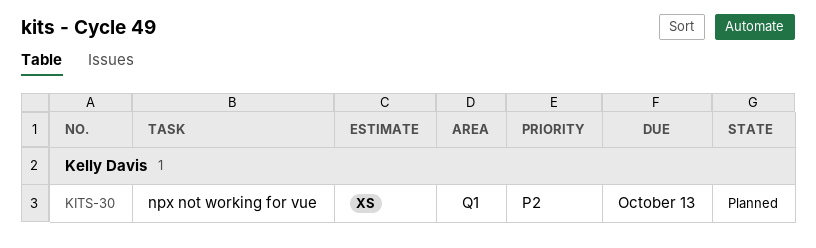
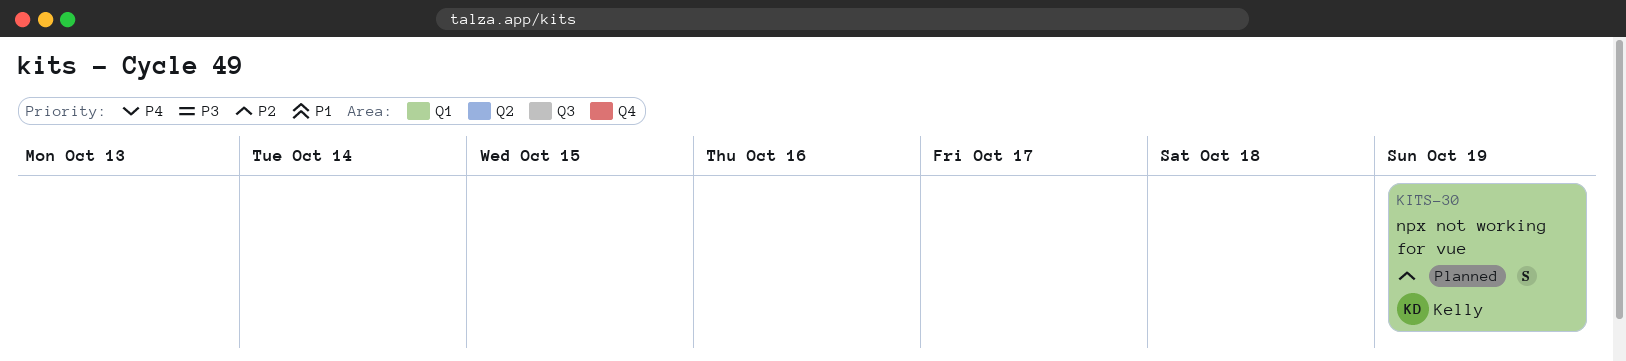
KITS-30, estimate: XS -> S
KITS-30, due: Oct 13 -> Oct 19

